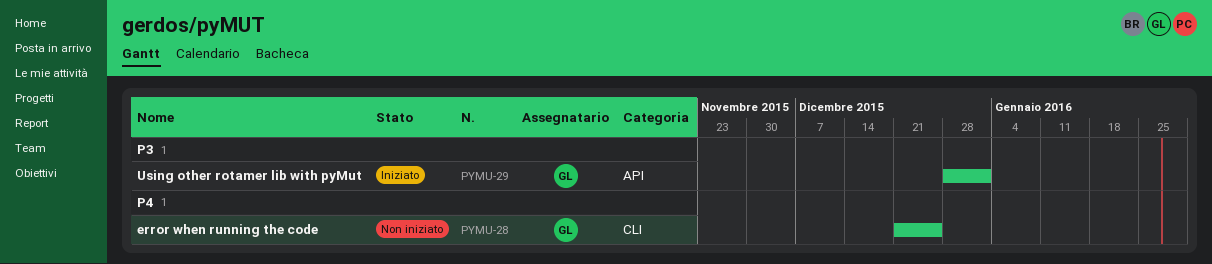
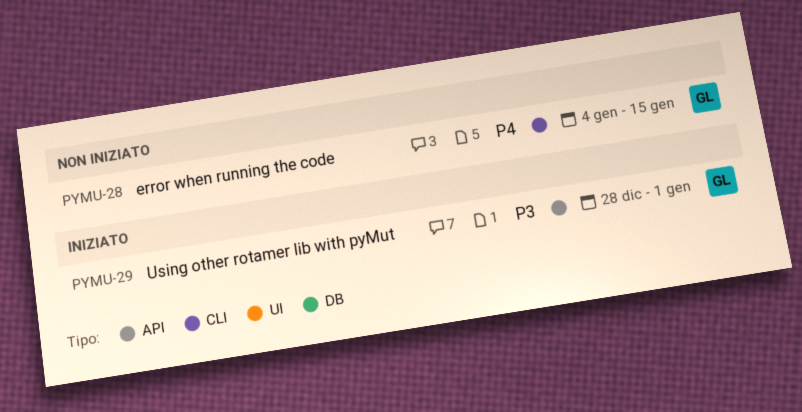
PYMU-28, start: Dec 21 -> Jan 4
PYMU-28, due: Dec 25 -> Jan 15

